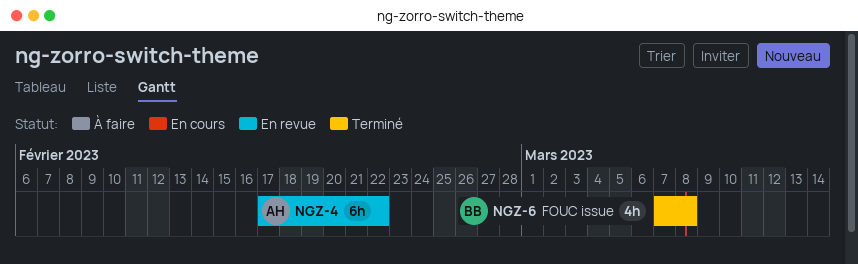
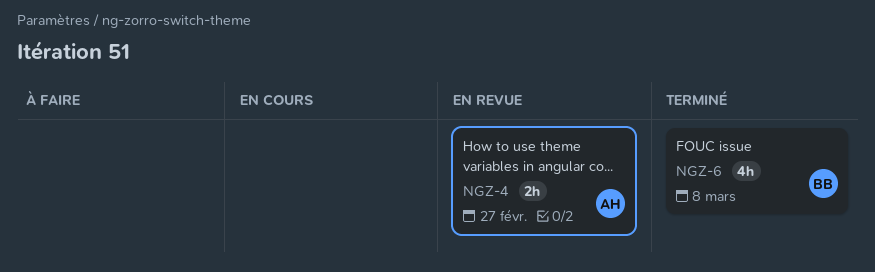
NGZ-4, estimate: 6h -> 2h
NGZ-4, due: Feb 22 -> Feb 27

